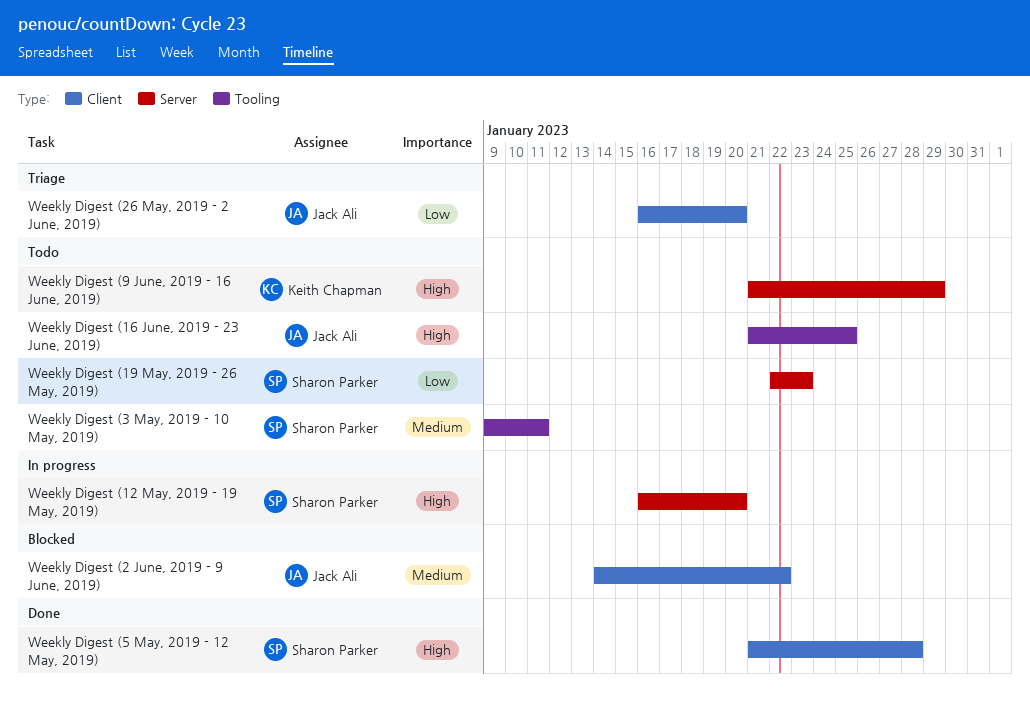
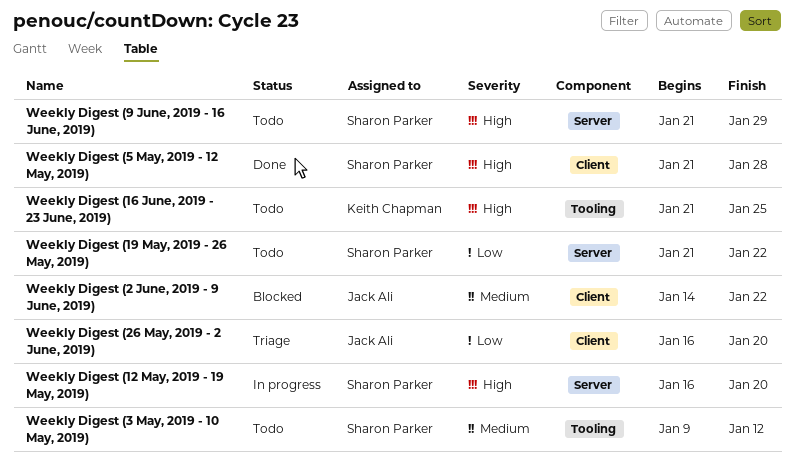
Weekly Digest (16 June, 2019 - 23 June, 2019), owner: Jack Ali -> Keith Chapman
Weekly Digest (19 May, 2019 - 26 May, 2019), start: Jan 22 -> Jan 21
Weekly Digest (19 May, 2019 - 26 May, 2019), due: Jan 23 -> Jan 22
Weekly Digest (3 May, 2019 - 10 May, 2019), due: Jan 11 -> Jan 12
Weekly Digest (9 June, 2019 - 16 June, 2019), owner: Keith Chapman -> Sharon Parker

